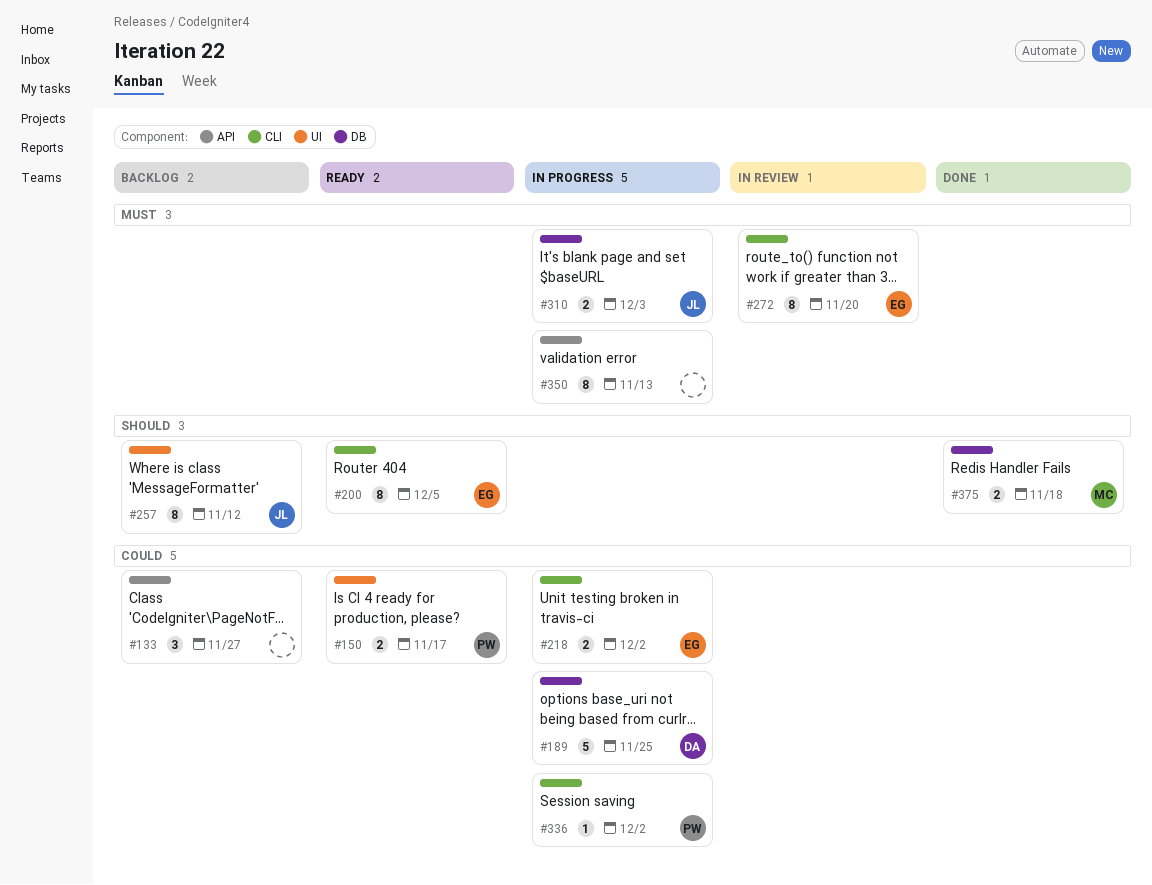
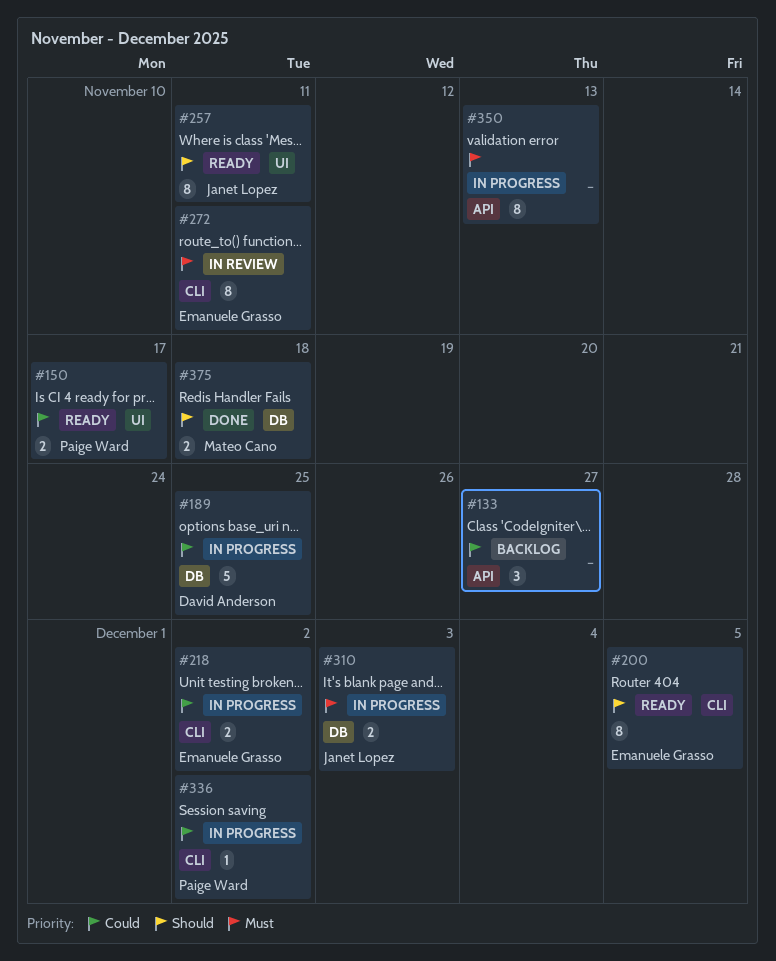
#257, status: Backlog -> Ready
#257, due: Nov 12 -> Nov 11
#272, due: Nov 20 -> Nov 11

